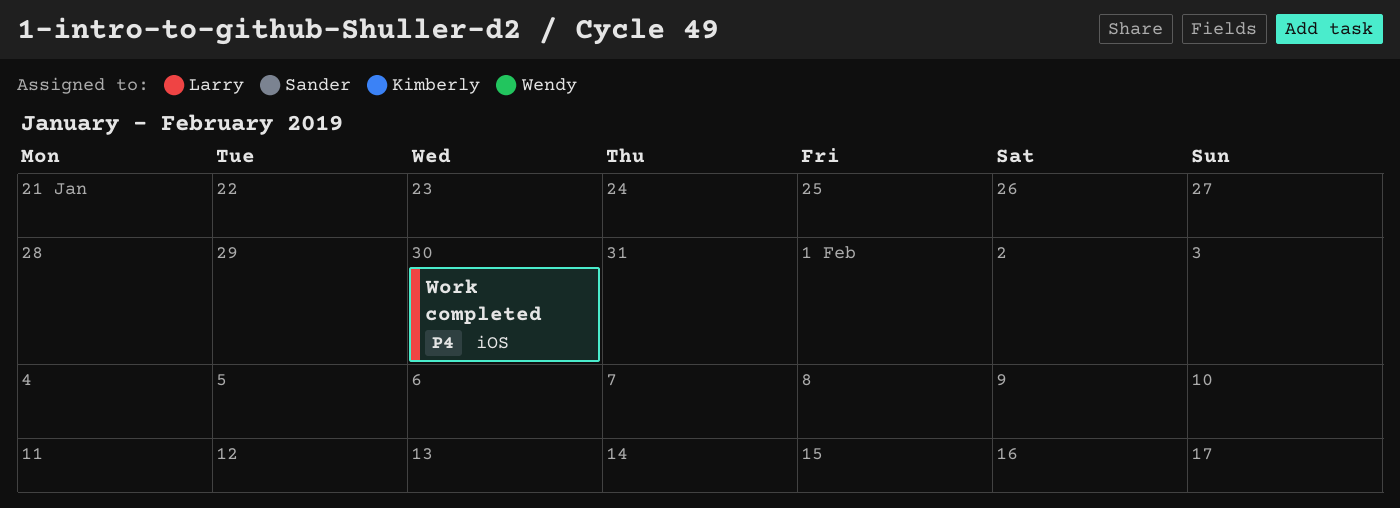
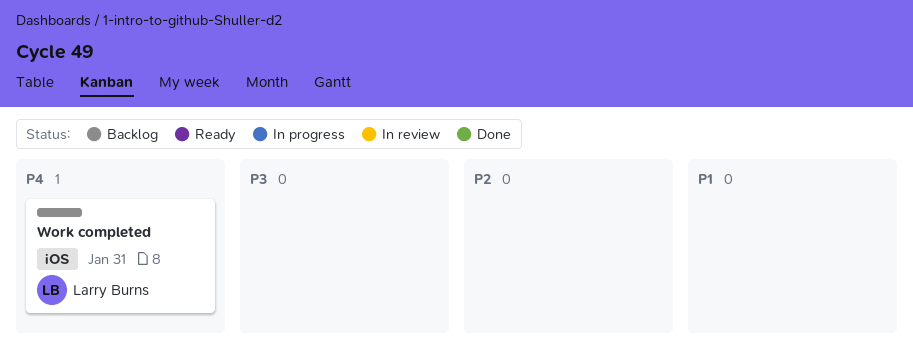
Work completed, due: Jan 30 -> Jan 31

